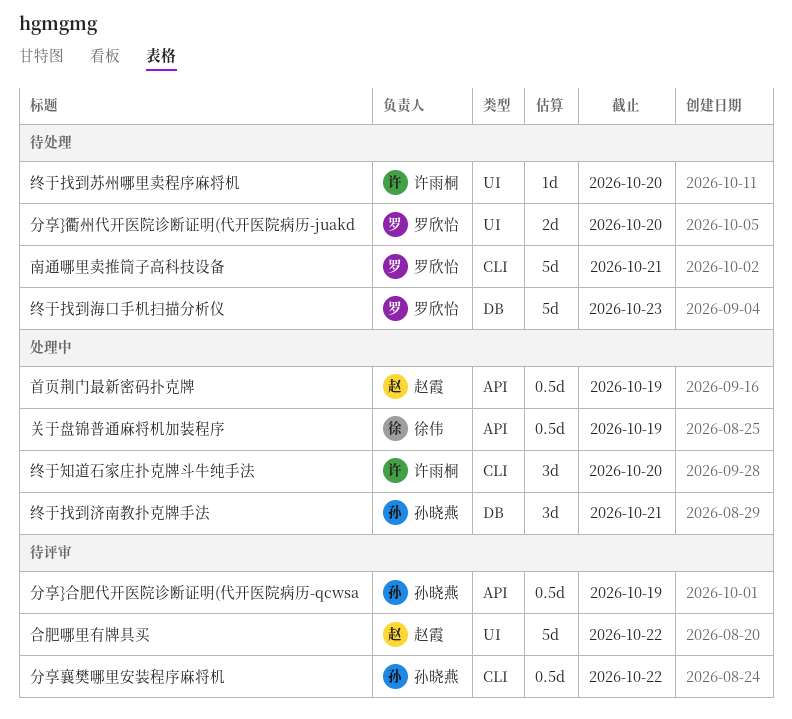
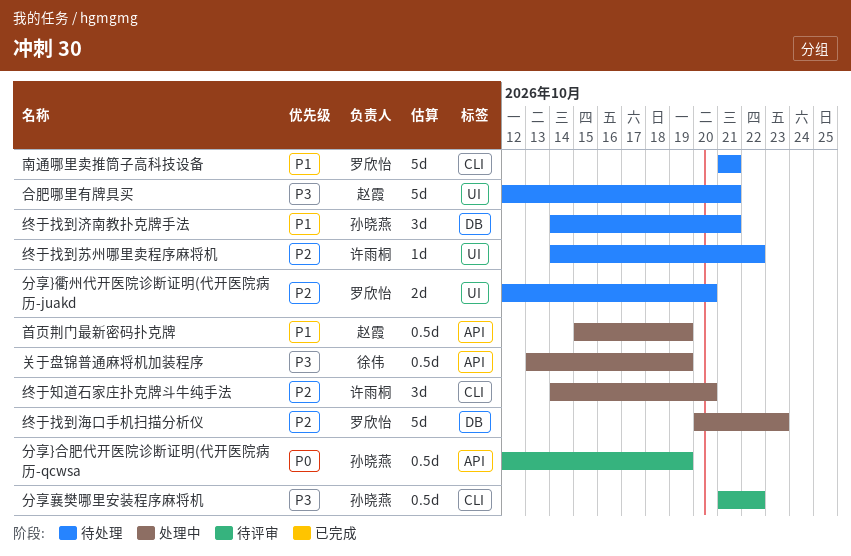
合肥哪里有牌具买, status: 待评审 -> 待处理
合肥哪里有牌具买, due: Oct 22 -> Oct 21
终于找到济南教扑克牌手法, status: 处理中 -> 待处理
终于找到海口手机扫描分析仪, status: 待处理 -> 处理中
终于找到苏州哪里卖程序麻将机, due: Oct 20 -> Oct 22

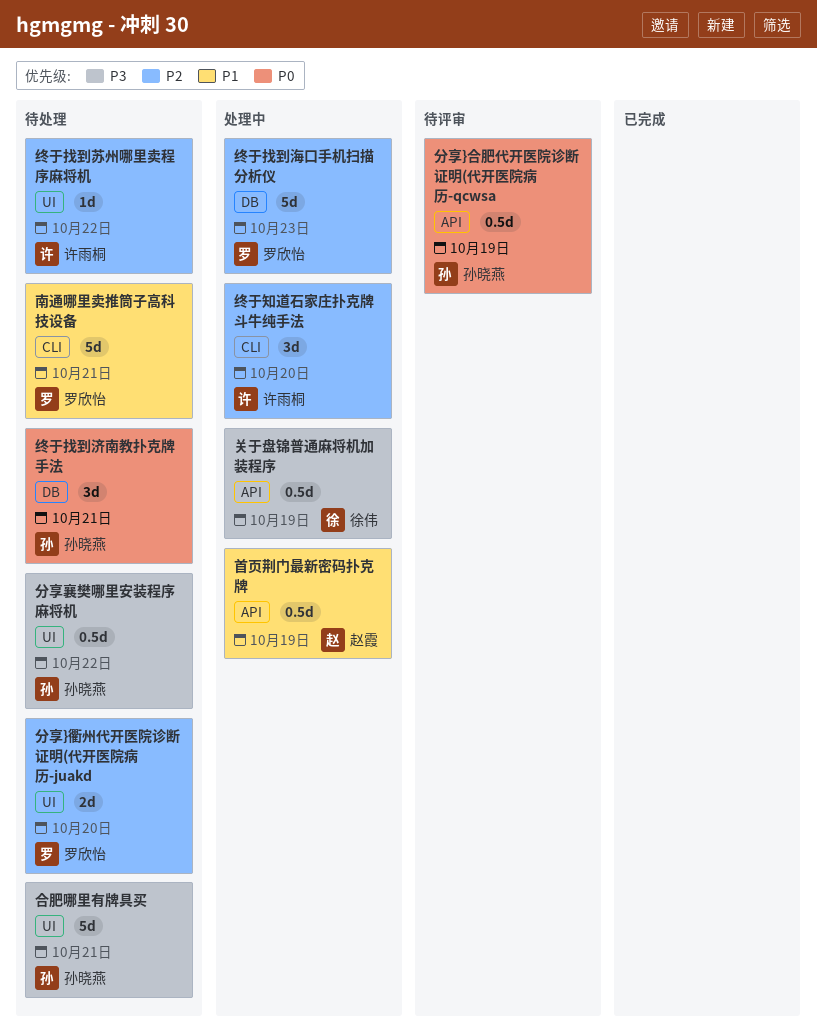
分享襄樊哪里安装程序麻将机, status: 待评审 -> 待处理
分享襄樊哪里安装程序麻将机, label: CLI -> UI
合肥哪里有牌具买, owner: 赵霞 -> 孙晓燕
终于找到济南教扑克牌手法, priority: P1 -> P0

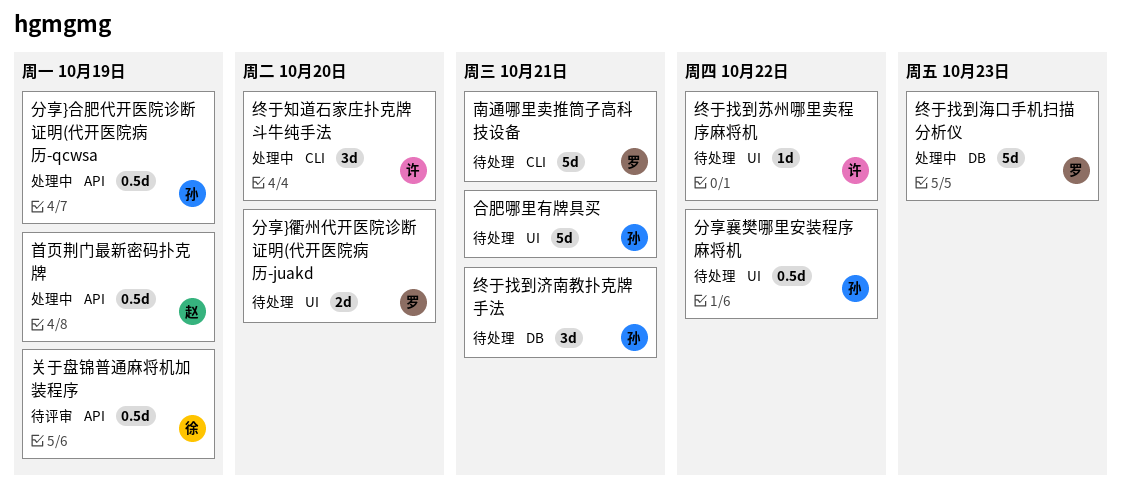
关于盘锦普通麻将机加装程序, status: 处理中 -> 待评审
分享}合肥代开医院诊断证明(代开医院病历-qcwsa, status: 待评审 -> 处理中

